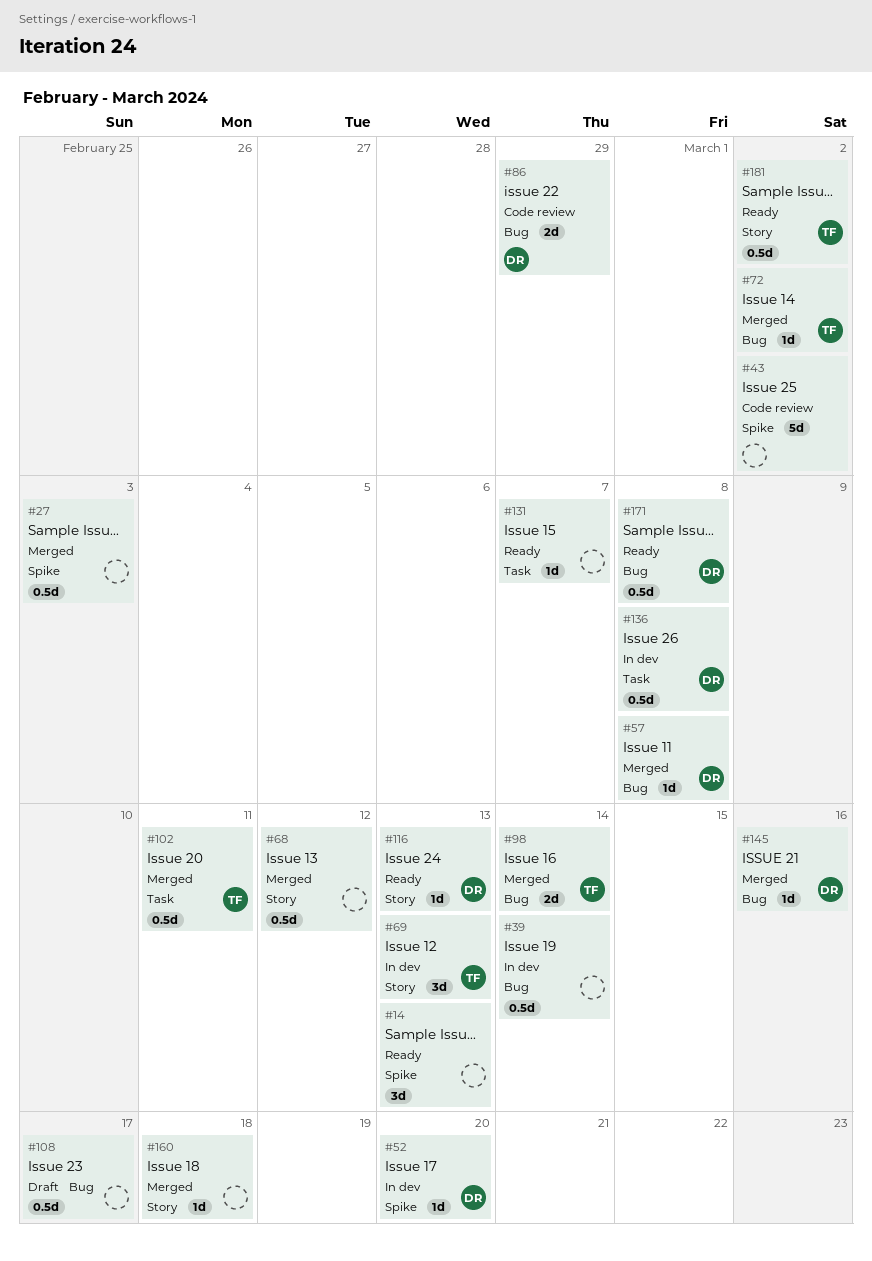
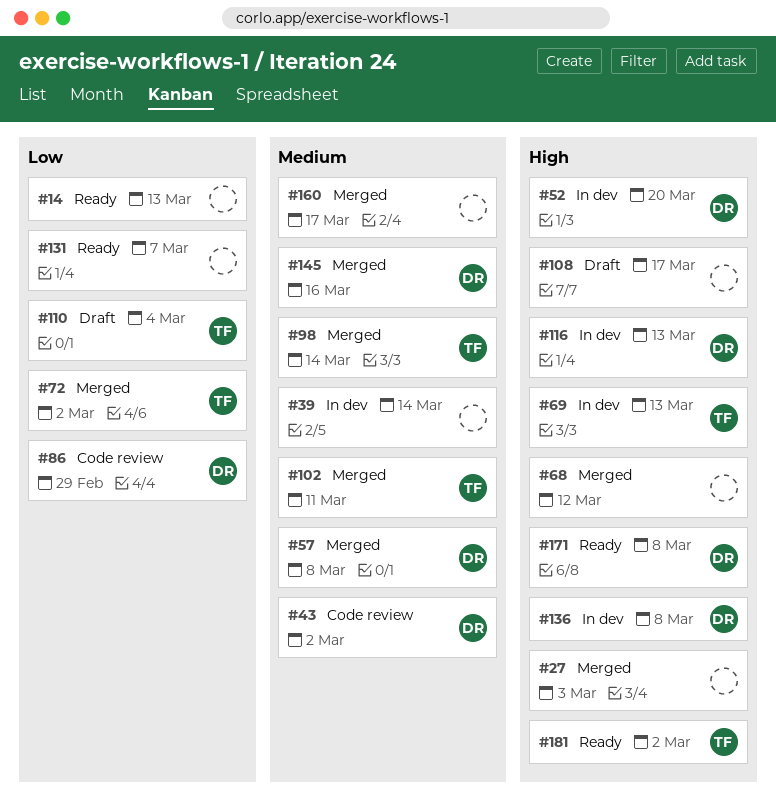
#43, owner: none -> DR
#110: none -> present
#116, status: Ready -> In dev
#160, due: Mar 18 -> Mar 17

